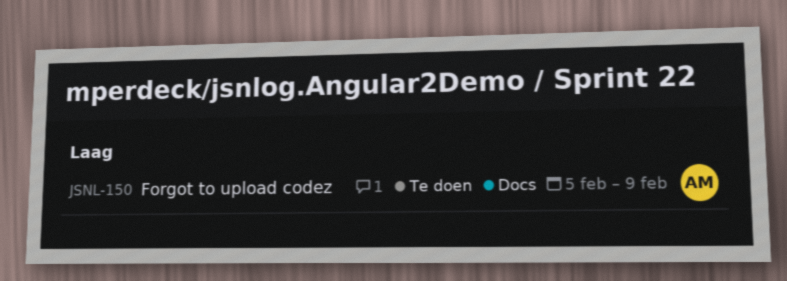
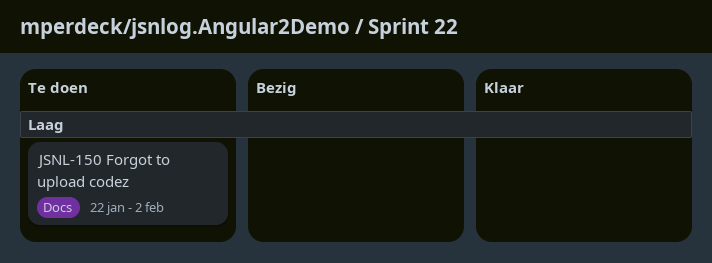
JSNL-150, start: Feb 5 -> Jan 22
JSNL-150, due: Feb 9 -> Feb 2

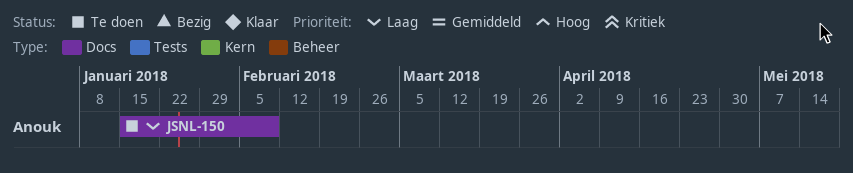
JSNL-150, start: Jan 22 -> Jan 15
JSNL-150, due: Feb 2 -> Feb 9

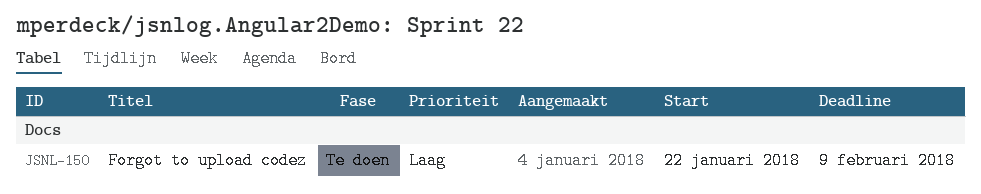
JSNL-150, start: Jan 15 -> Jan 22

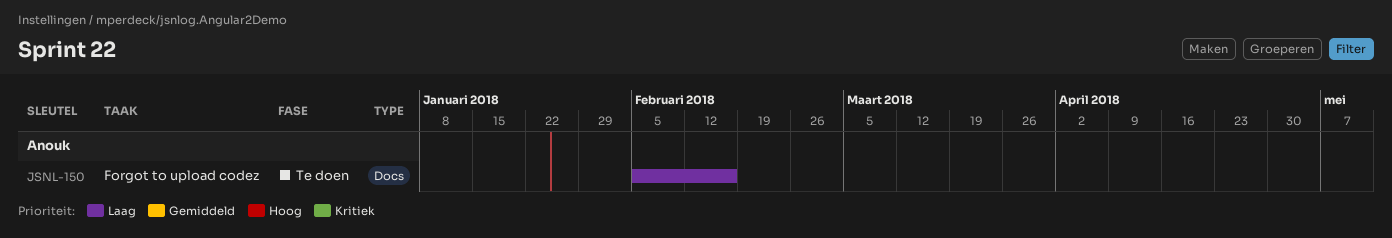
JSNL-150, start: Jan 22 -> Feb 5
JSNL-150, due: Feb 9 -> Feb 16

